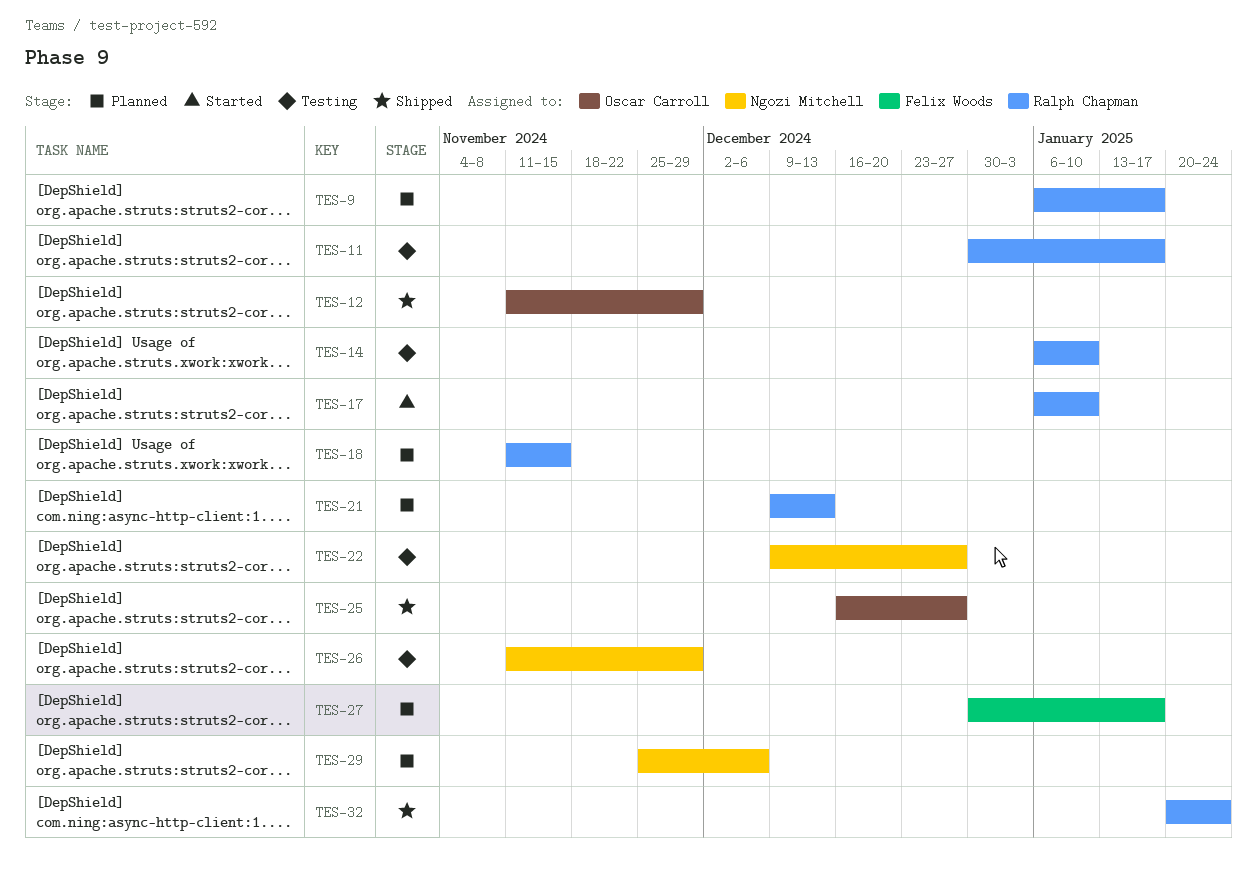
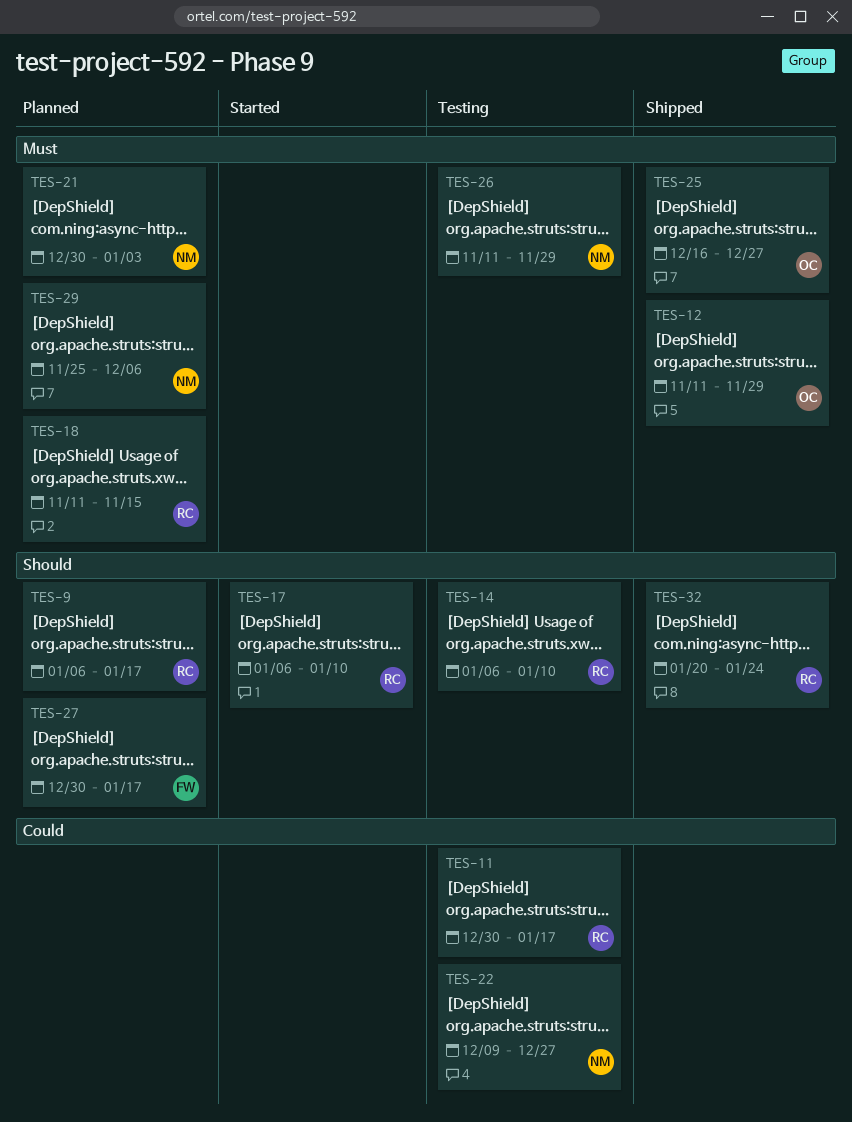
TES-21, owner: Ralph Chapman -> Ngozi Mitchell
TES-21, start: Dec 9 -> Dec 30
TES-21, due: Dec 13 -> Jan 3

